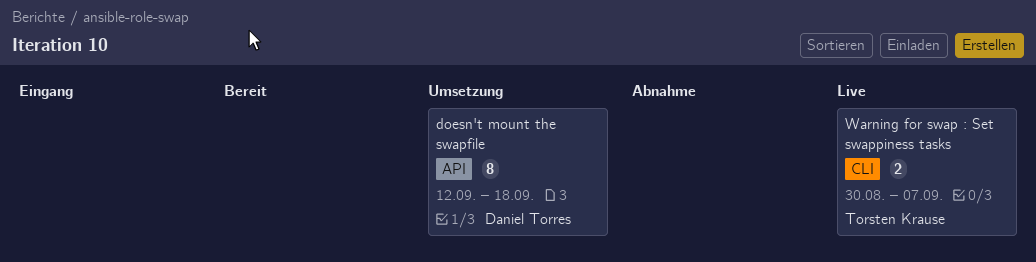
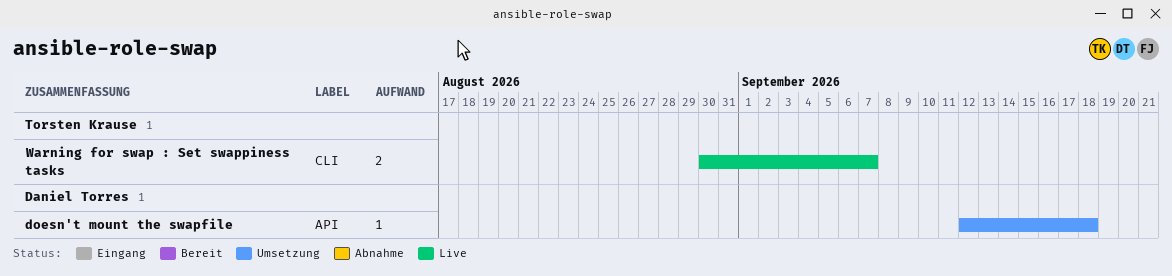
doesn't mount the swapfile, estimate: 8 -> 1

